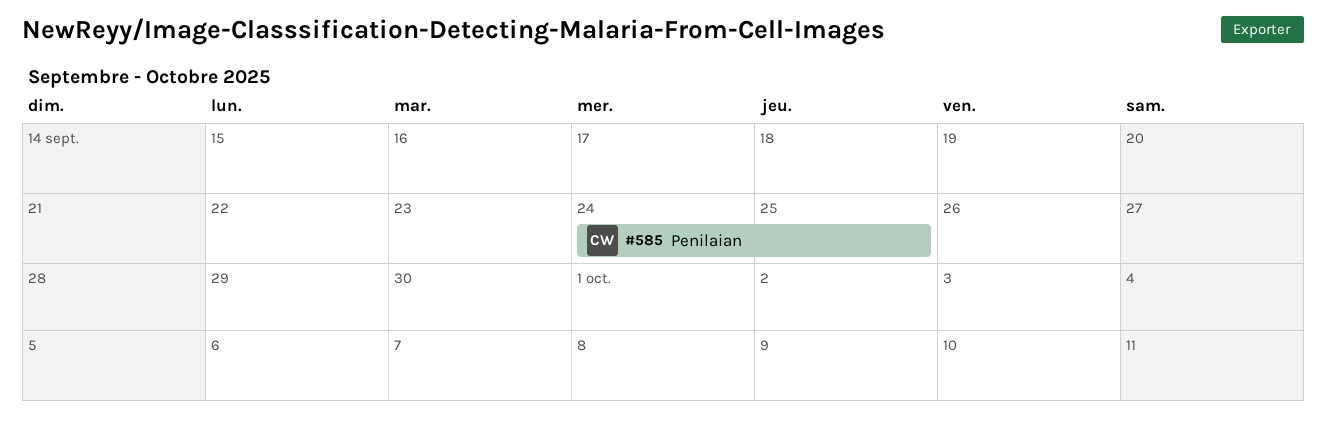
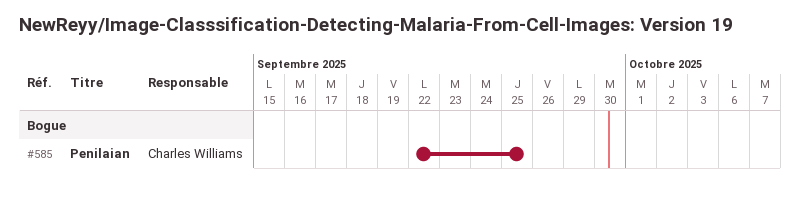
#585, start: Sep 24 -> Sep 22

